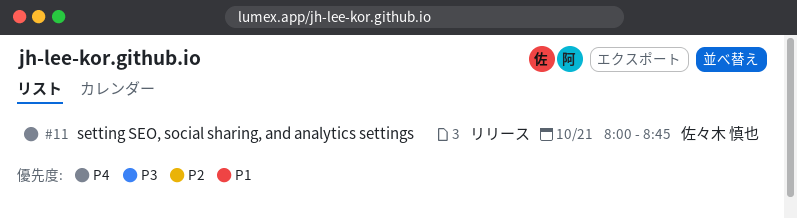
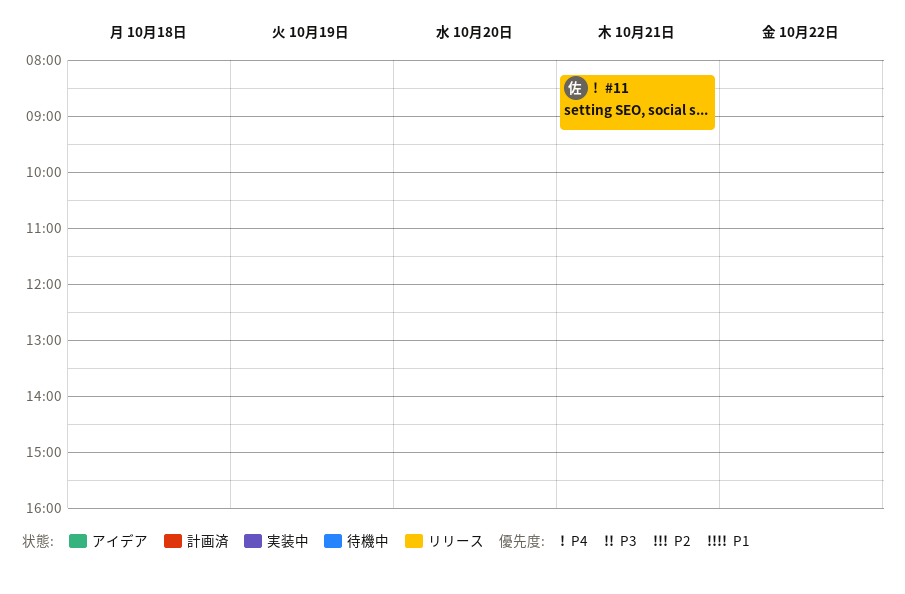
#11, begins: 08:00 -> 08:15
#11, ends: 08:45 -> 09:15

